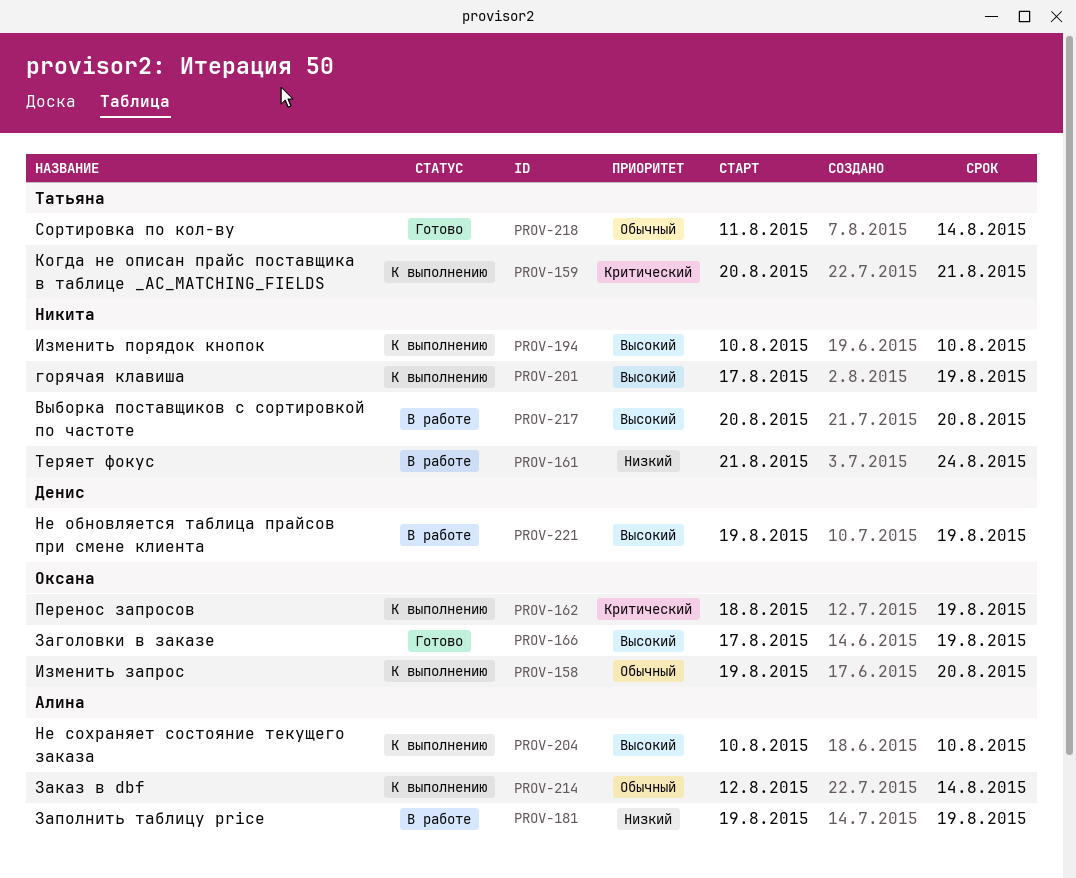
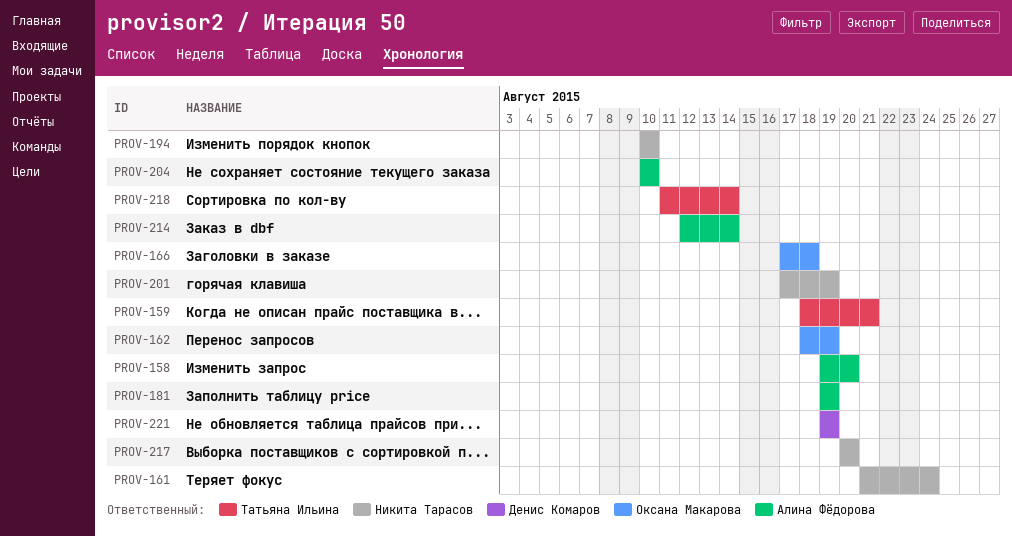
PROV-158, owner: Оксана Макарова -> Алина Фёдорова
PROV-159, start: Aug 20 -> Aug 18
PROV-166, due: Aug 19 -> Aug 18

